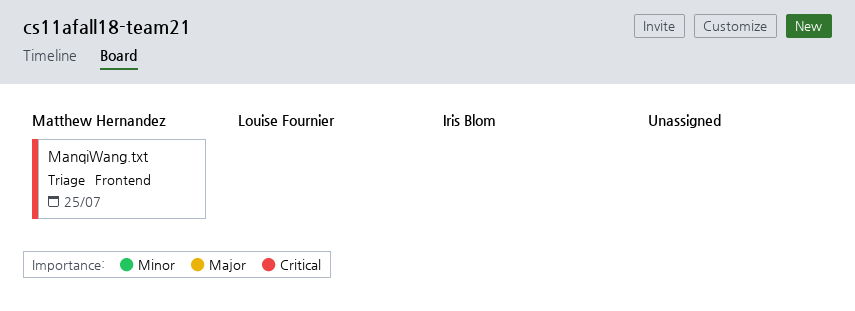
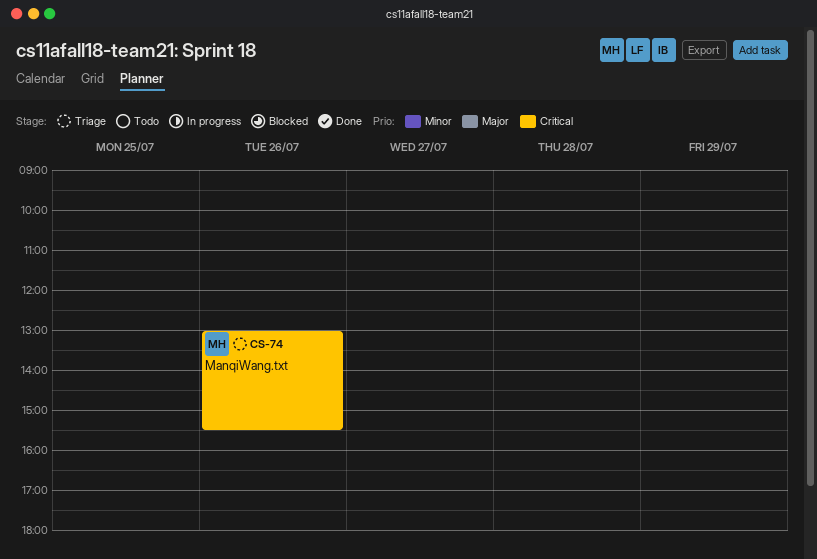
ManqiWang.txt, day: Jul 25 -> Jul 26

